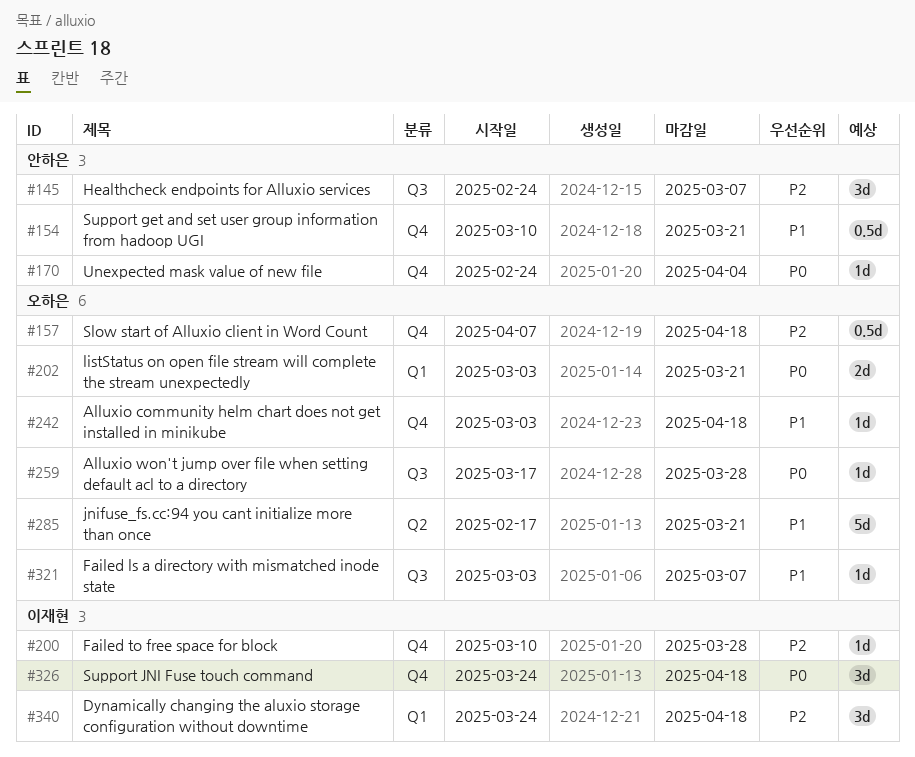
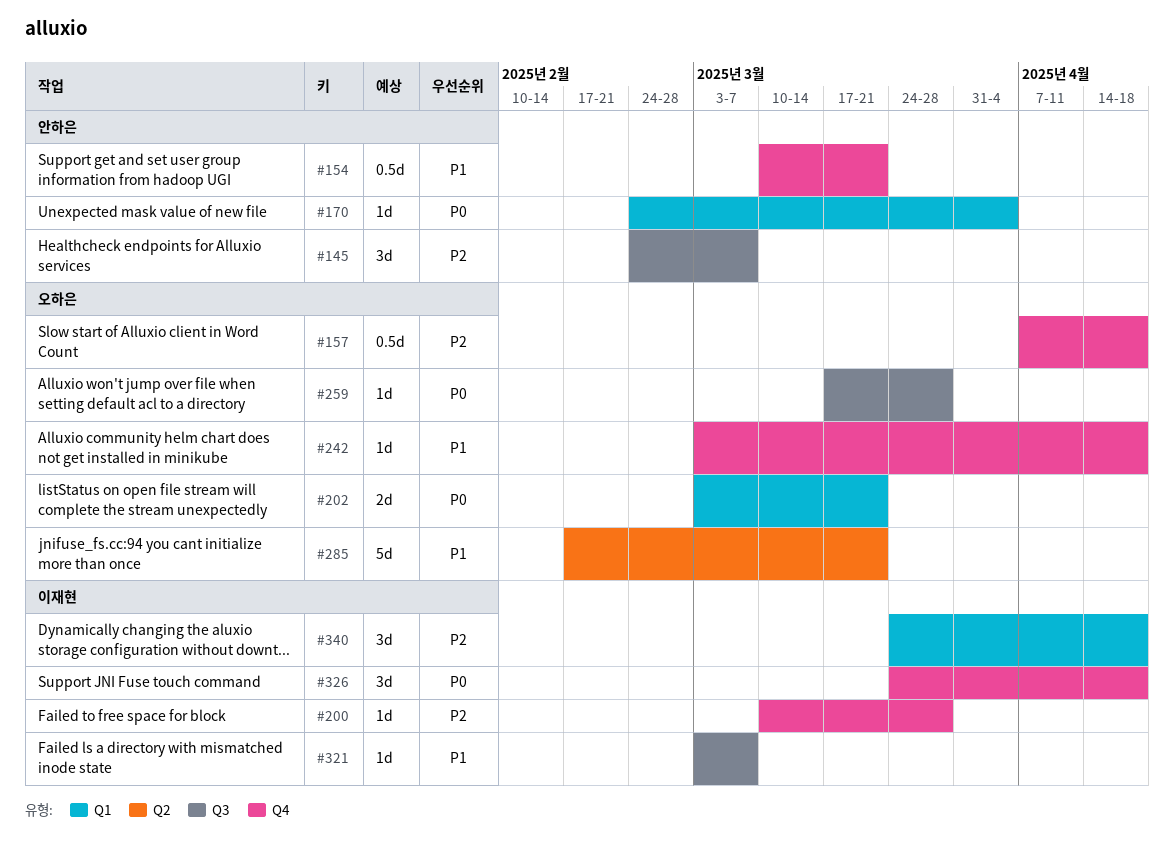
#170, label: Q4 -> Q1
#321, owner: 오하은 -> 이재현

